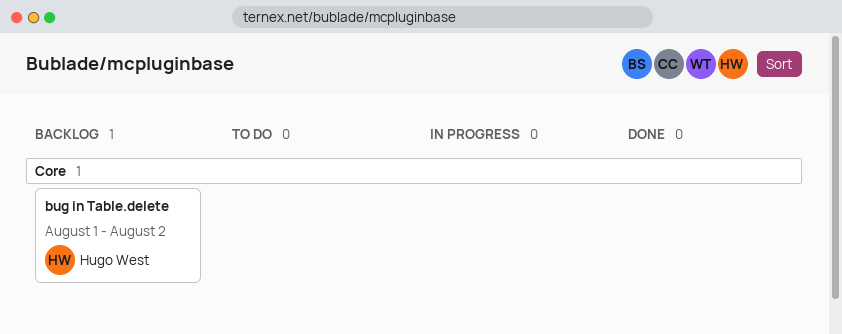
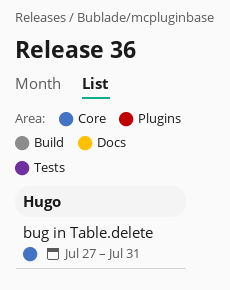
bug in Table.delete, start: Aug 1 -> Jul 27
bug in Table.delete, due: Aug 2 -> Jul 31

